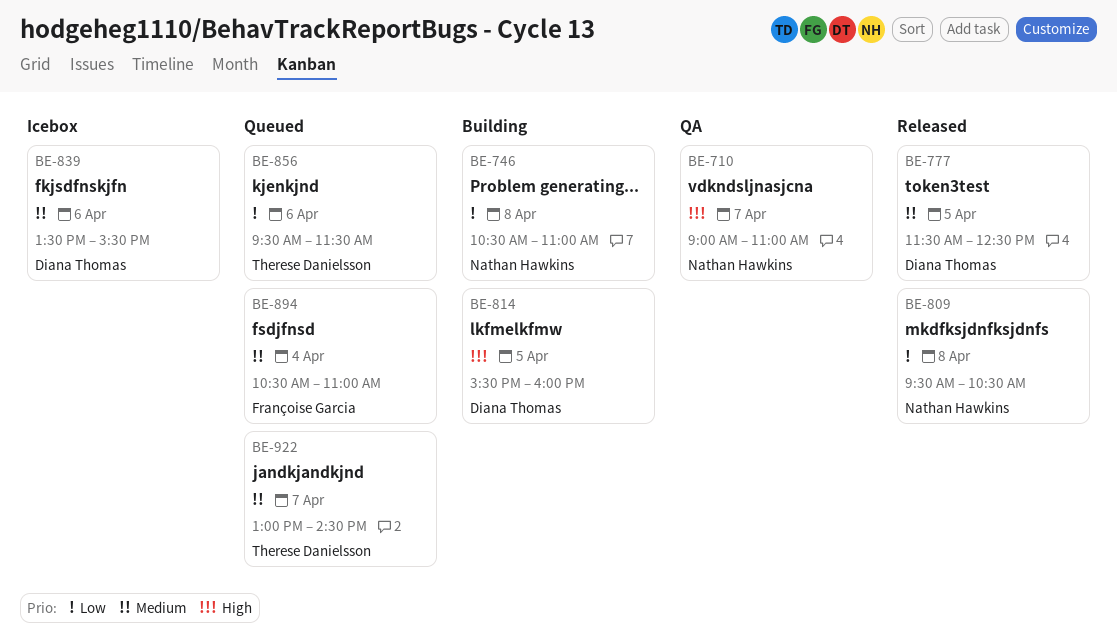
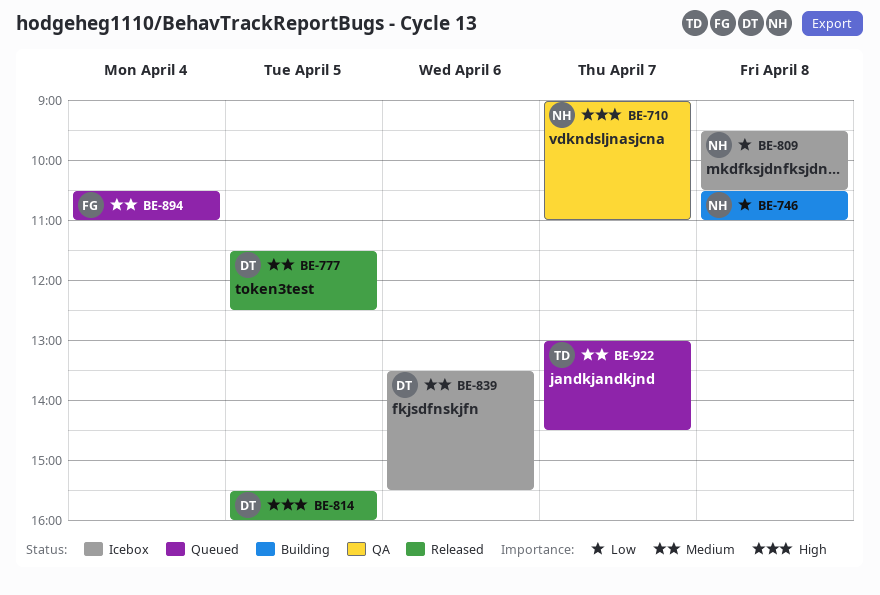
BE-809, status: Released -> Icebox
BE-814, status: Building -> Released
BE-856: present -> none

